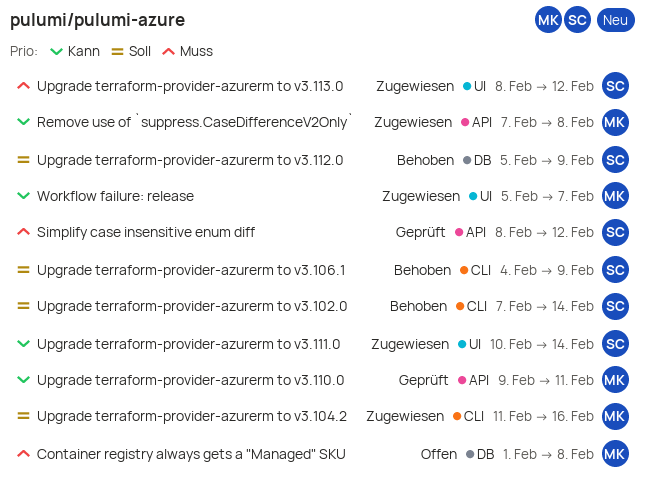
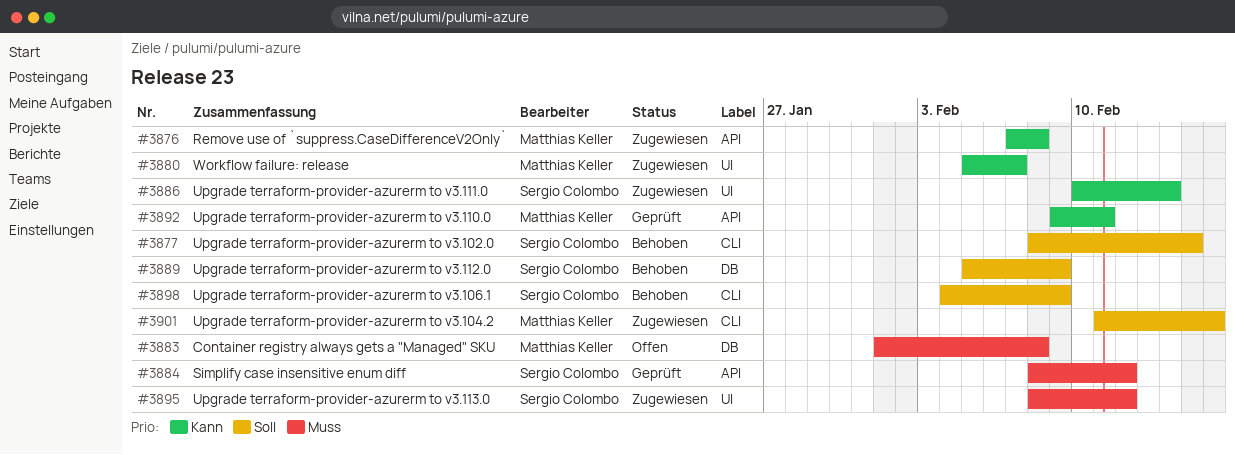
Upgrade terraform-provider-azurerm to v3.102.0, start: Feb 7 -> Feb 8
Upgrade terraform-provider-azurerm to v3.102.0, due: Feb 14 -> Feb 15

